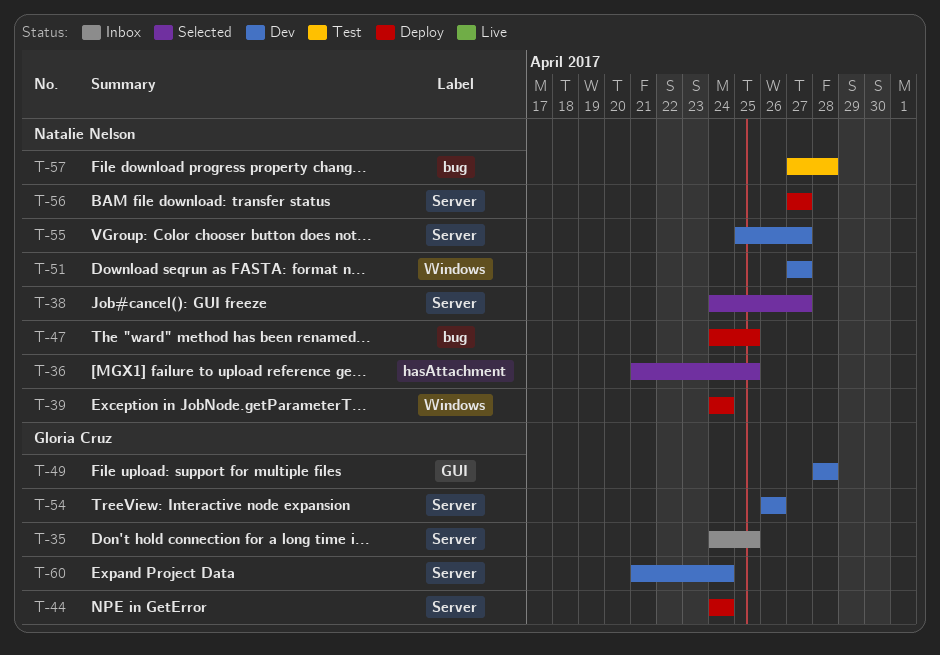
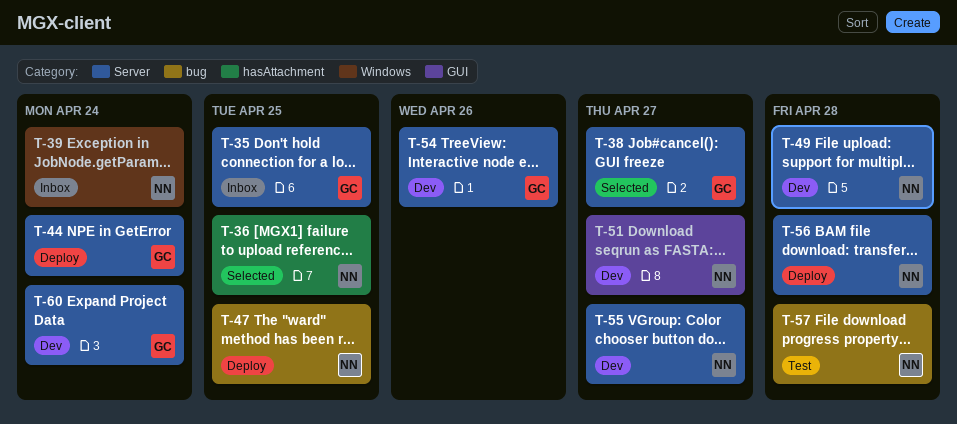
T-38, owner: Natalie Nelson -> Gloria Cruz
T-39, status: Deploy -> Inbox
T-49, owner: Gloria Cruz -> Natalie Nelson
T-49, label: GUI -> Server
T-51, label: Windows -> GUI
T-56, due: Apr 27 -> Apr 28

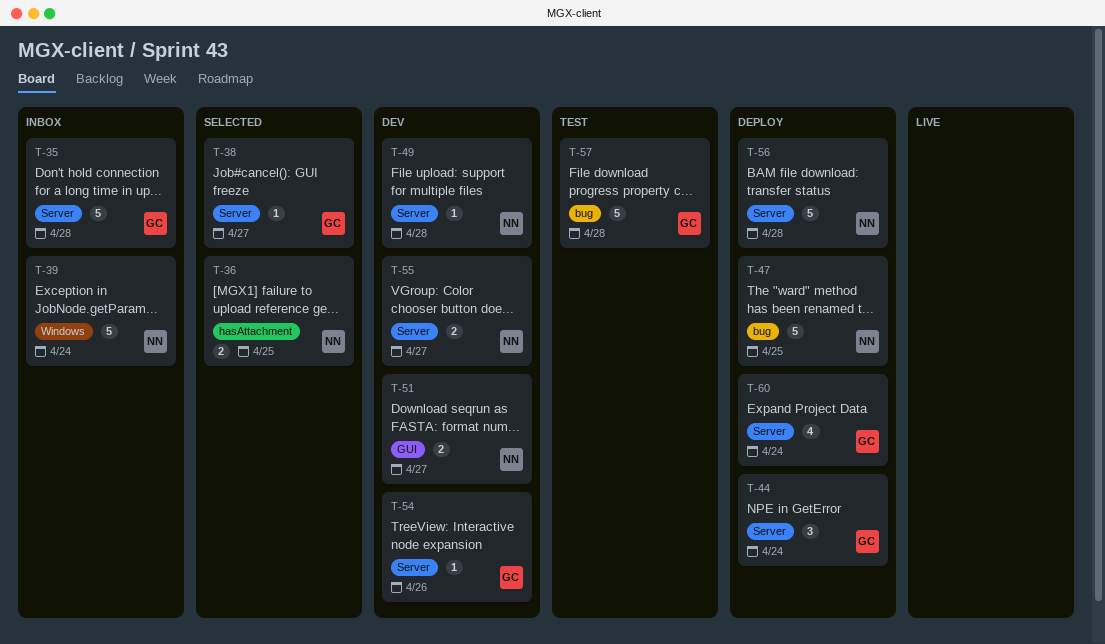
T-35, due: Apr 25 -> Apr 28
T-57, owner: NN -> GC
T-60, status: Dev -> Deploy

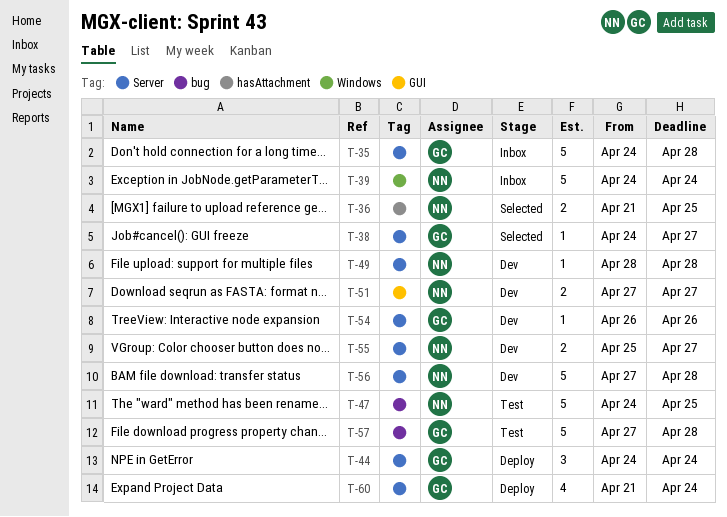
T-47, status: Deploy -> Test
T-56, status: Deploy -> Dev

